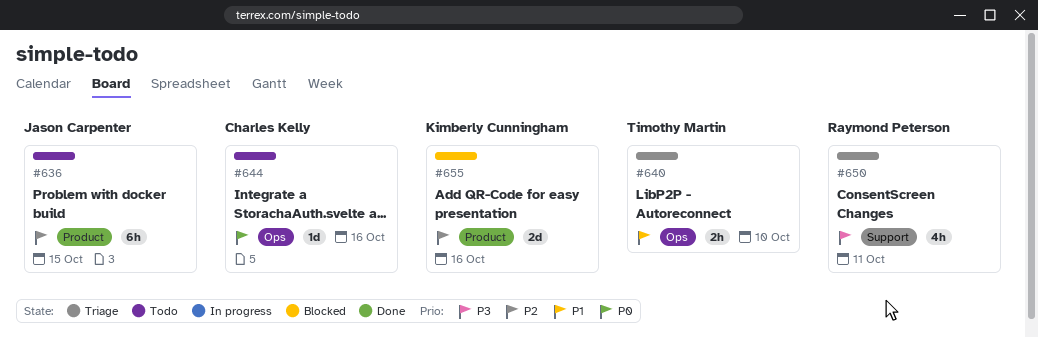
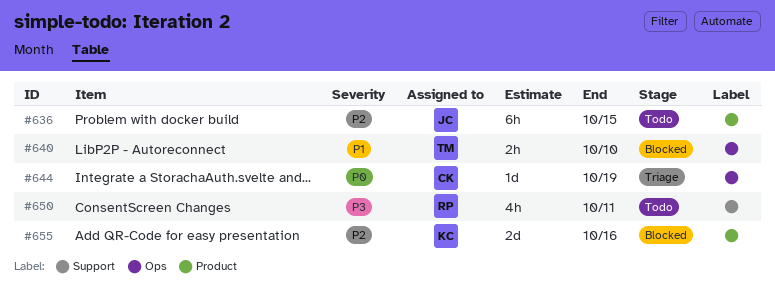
#640, status: Triage -> Blocked
#644, status: Todo -> Triage
#644, due: Oct 16 -> Oct 19
#650, status: Triage -> Todo

